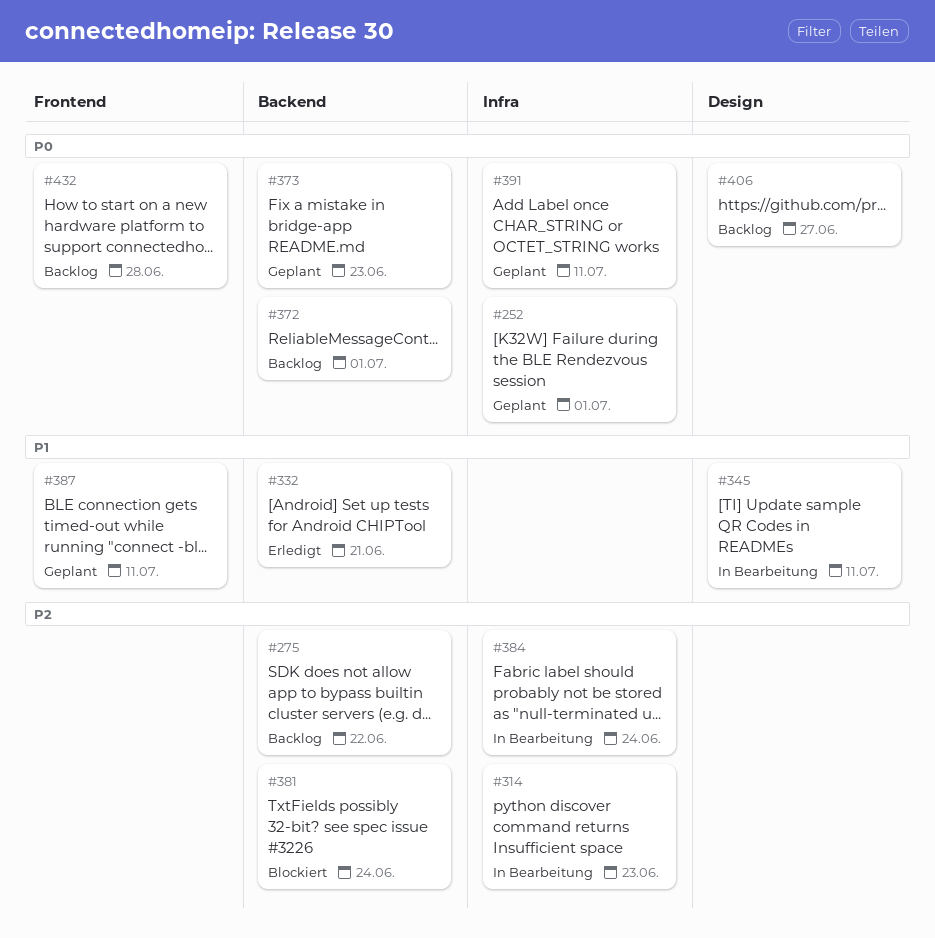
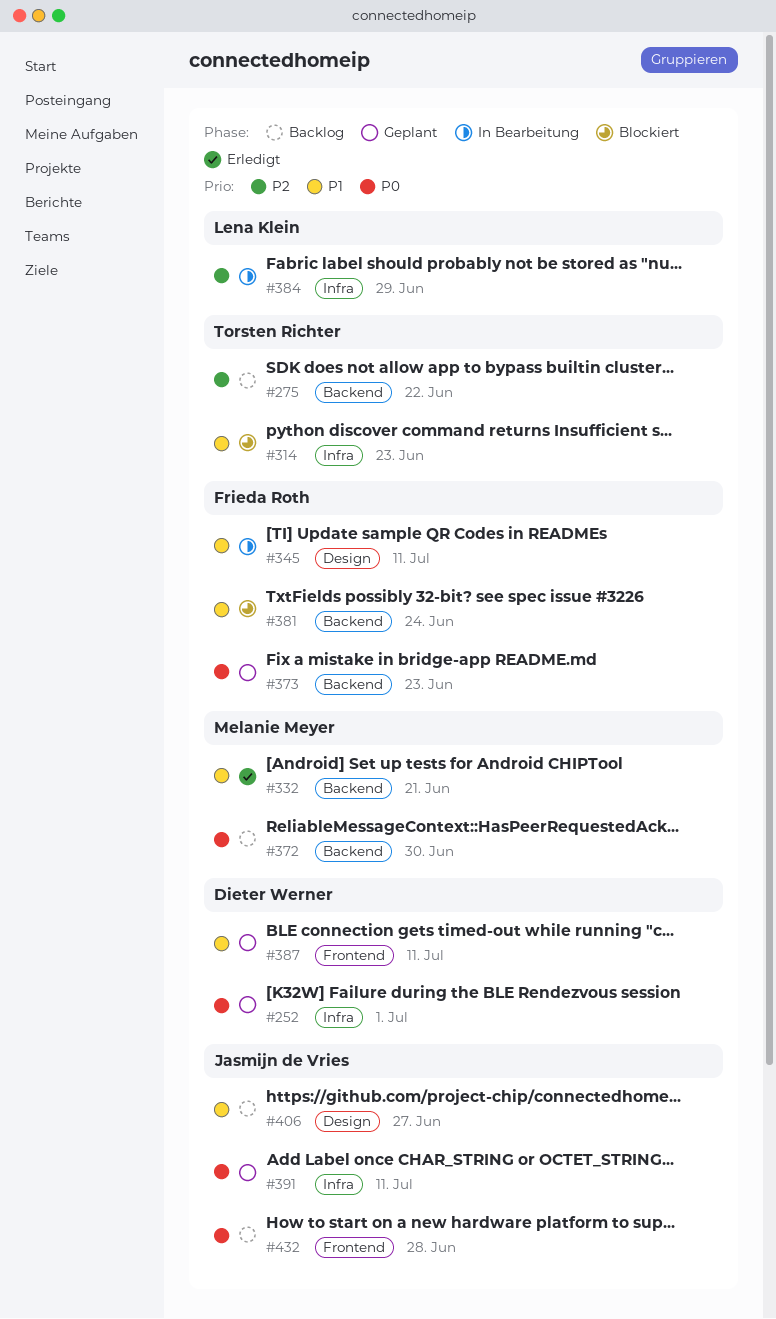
#314, status: In Bearbeitung -> Blockiert
#314, priority: P2 -> P1
#372, due: Jul 1 -> Jun 30
#381, priority: P2 -> P1
#384, due: Jun 24 -> Jun 29
#406, priority: P0 -> P1

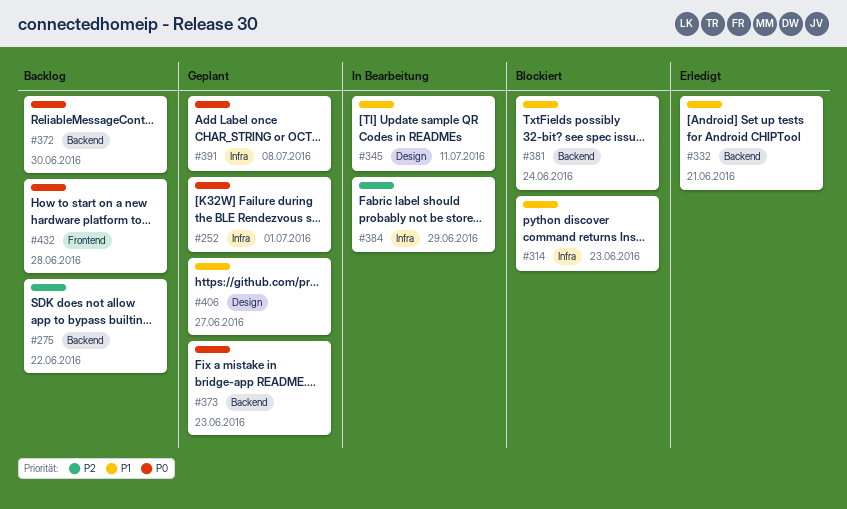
#387: present -> none
#391, due: Jul 11 -> Jul 8
#406, status: Backlog -> Geplant

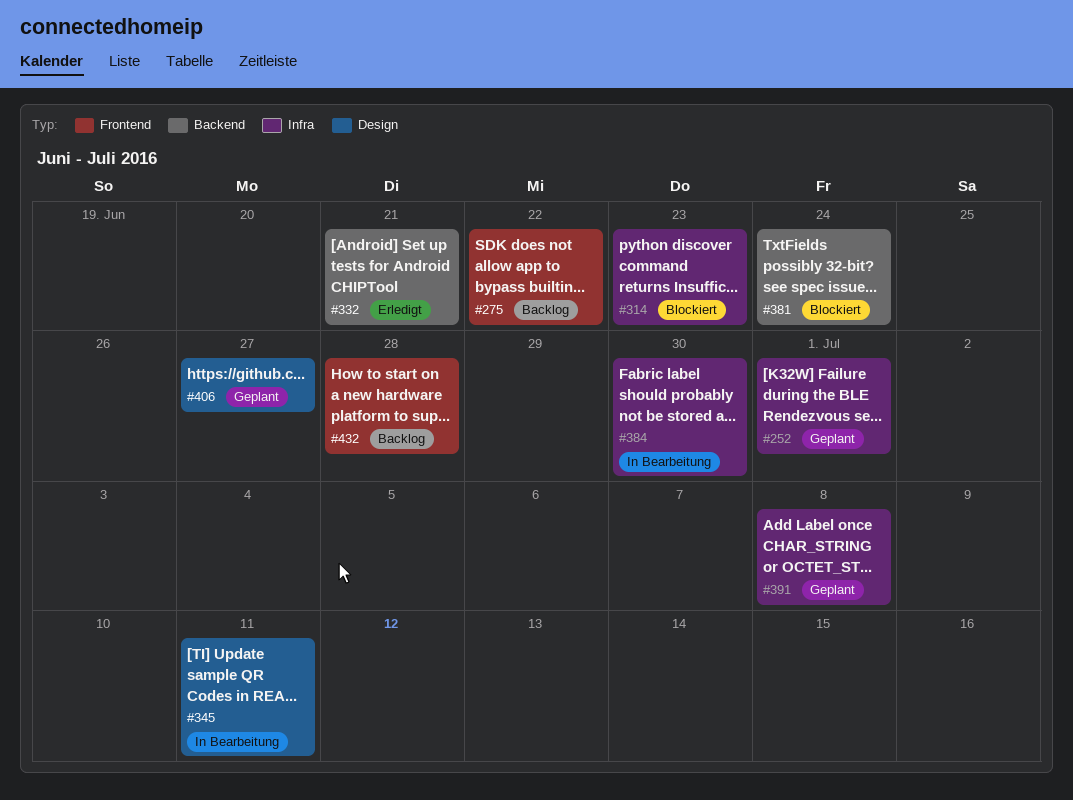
#275, label: Backend -> Frontend
#372: present -> none
#373: present -> none
#384, due: Jun 29 -> Jun 30

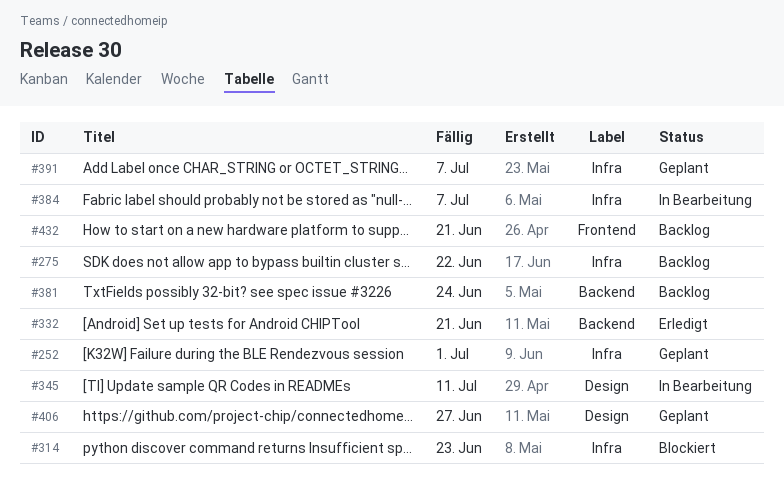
#275, label: Frontend -> Infra
#381, status: Blockiert -> Backlog
#384, due: Jun 30 -> Jul 7
#391, due: Jul 8 -> Jul 7
#432, due: Jun 28 -> Jun 21

